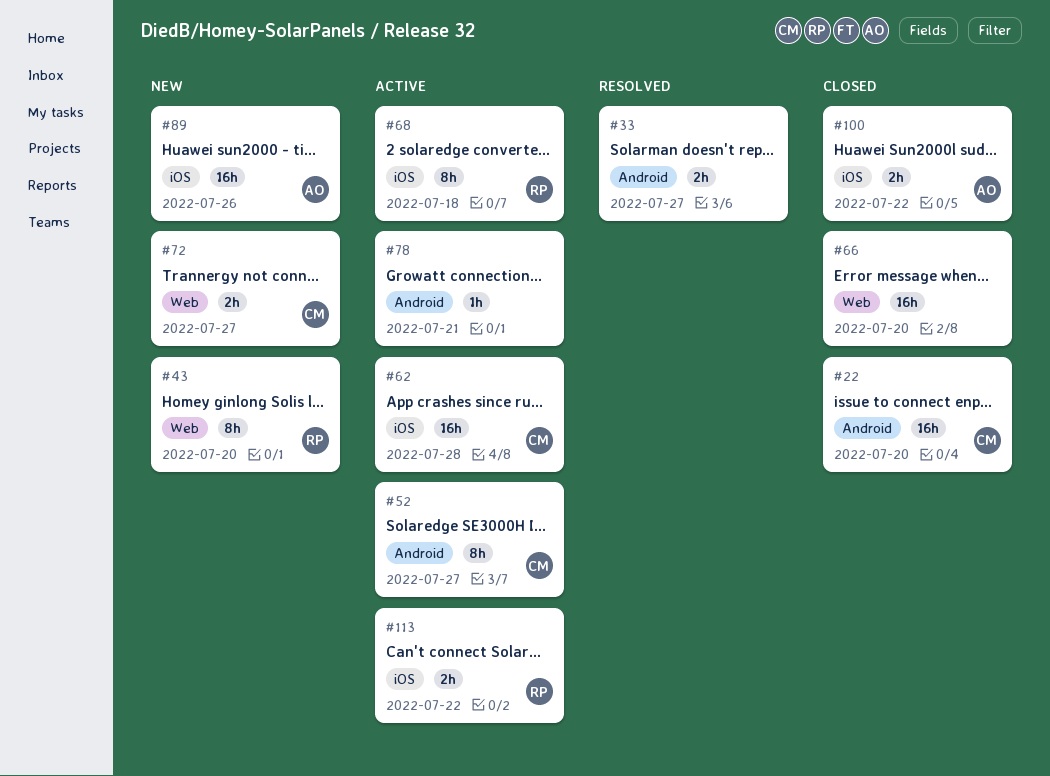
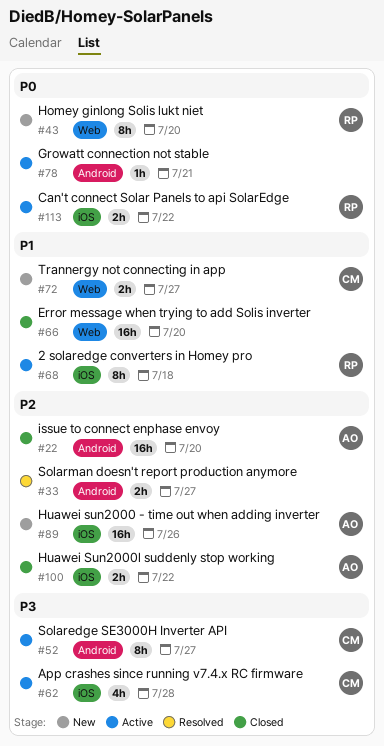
#22, owner: CM -> AO
#62, estimate: 16h -> 4h

